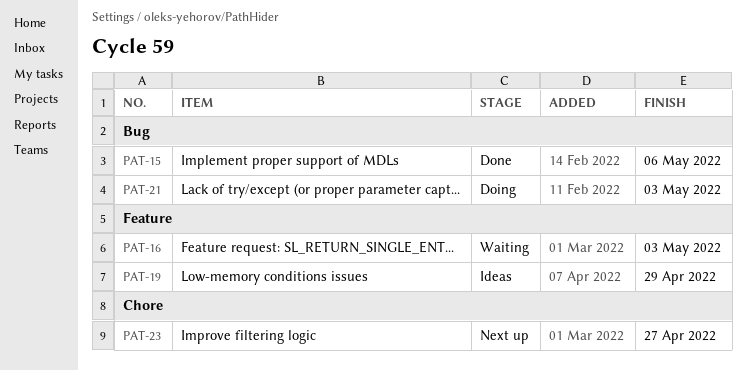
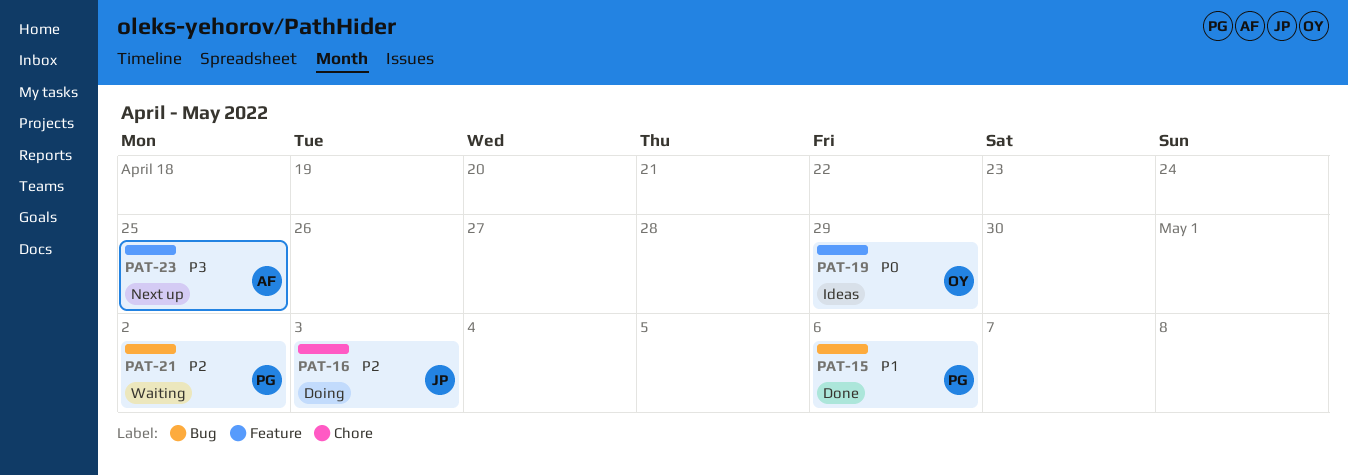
PAT-16, status: Waiting -> Doing
PAT-16, label: Feature -> Chore
PAT-21, status: Doing -> Waiting
PAT-21, due: May 3 -> May 2
PAT-23, label: Chore -> Feature
PAT-23, due: Apr 27 -> Apr 25

